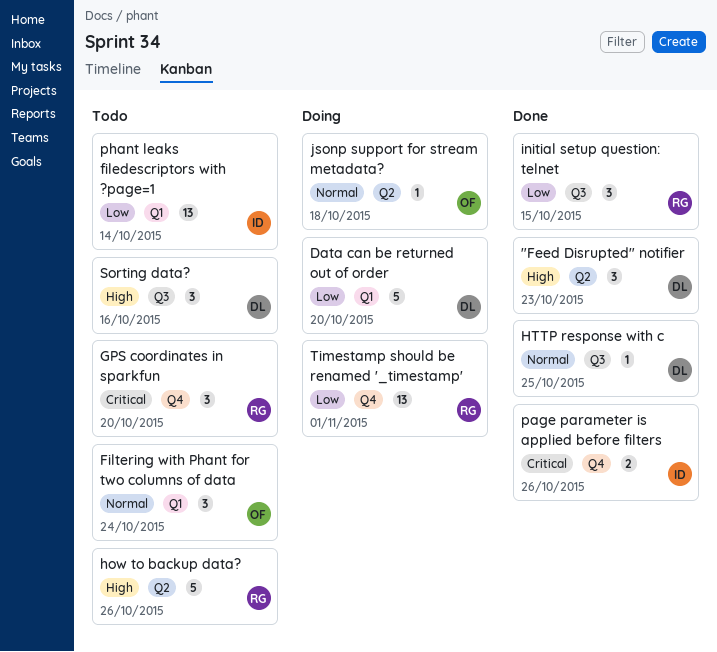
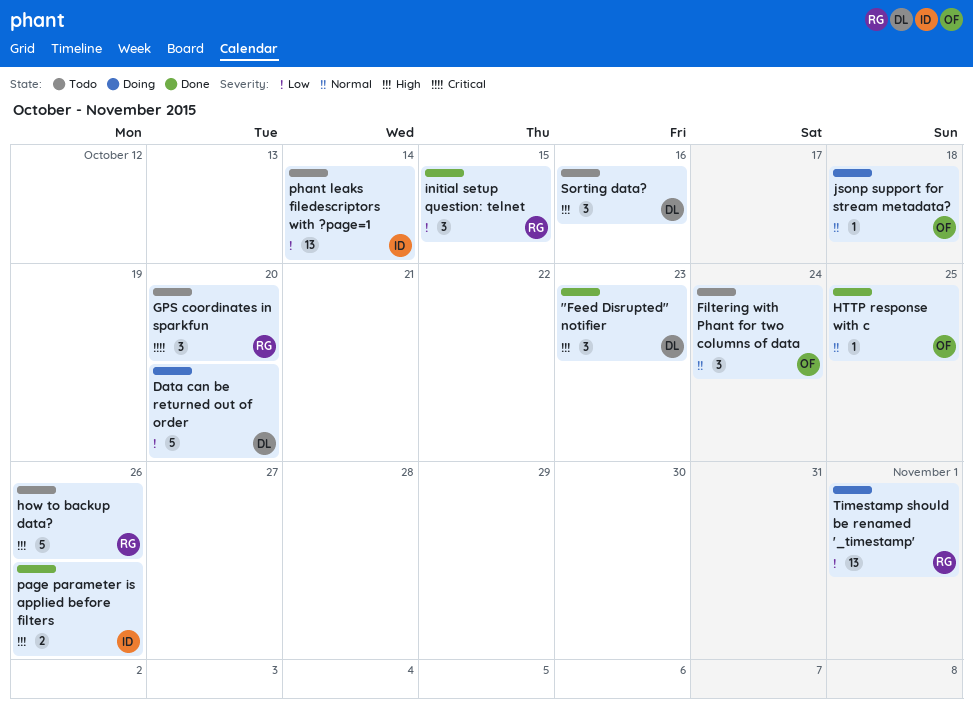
HTTP response with c, owner: DL -> OF
page parameter is applied before filters, priority: Critical -> High

